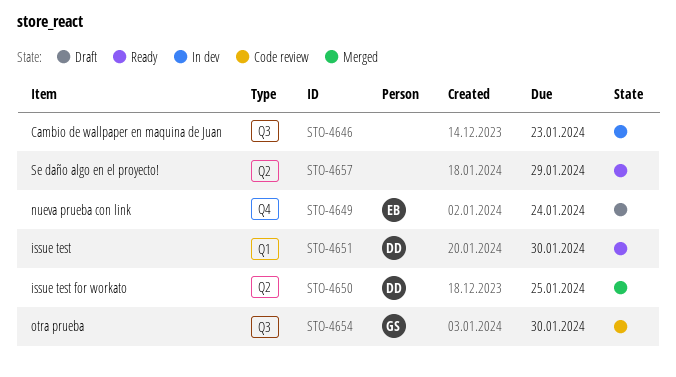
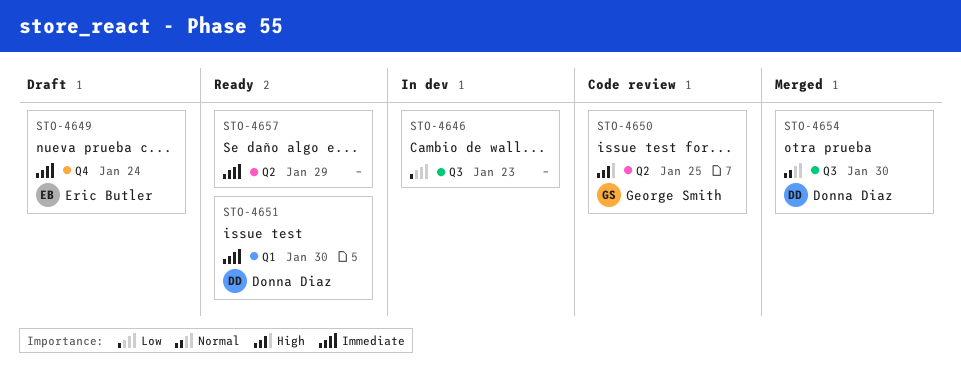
STO-4650, status: Merged -> Code review
STO-4650, owner: Donna Diaz -> George Smith
STO-4654, status: Code review -> Merged
STO-4654, owner: George Smith -> Donna Diaz

